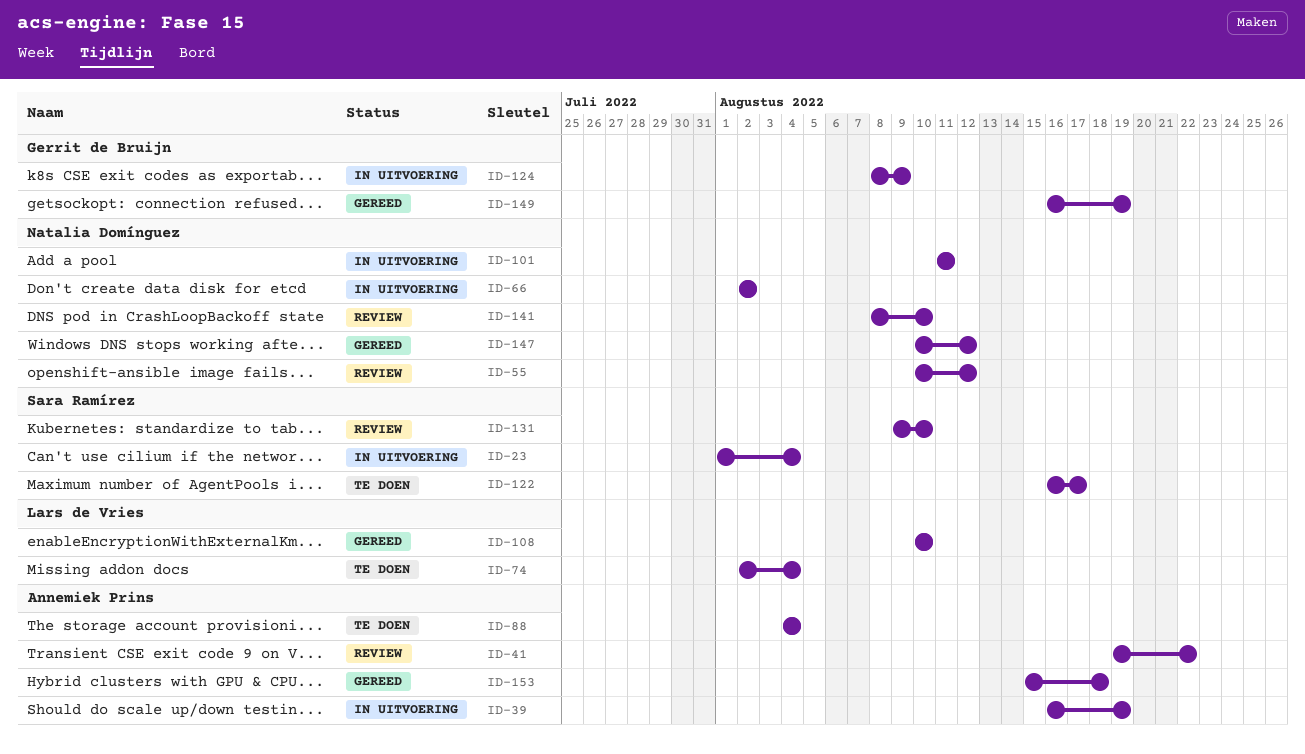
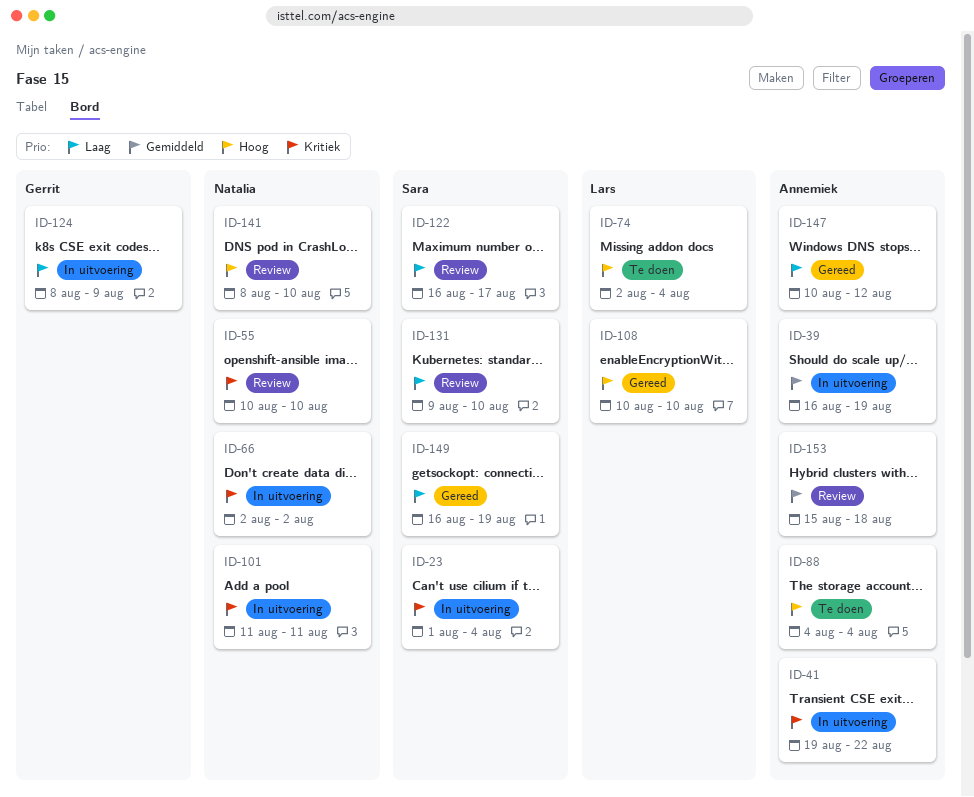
ID-41, status: Review -> In uitvoering
ID-55, due: Aug 12 -> Aug 10
ID-122, status: Te doen -> Review
ID-147, owner: Natalia Domínguez -> Annemiek Prins
ID-149, owner: Gerrit de Bruijn -> Sara Ramírez
ID-153, status: Gereed -> Review

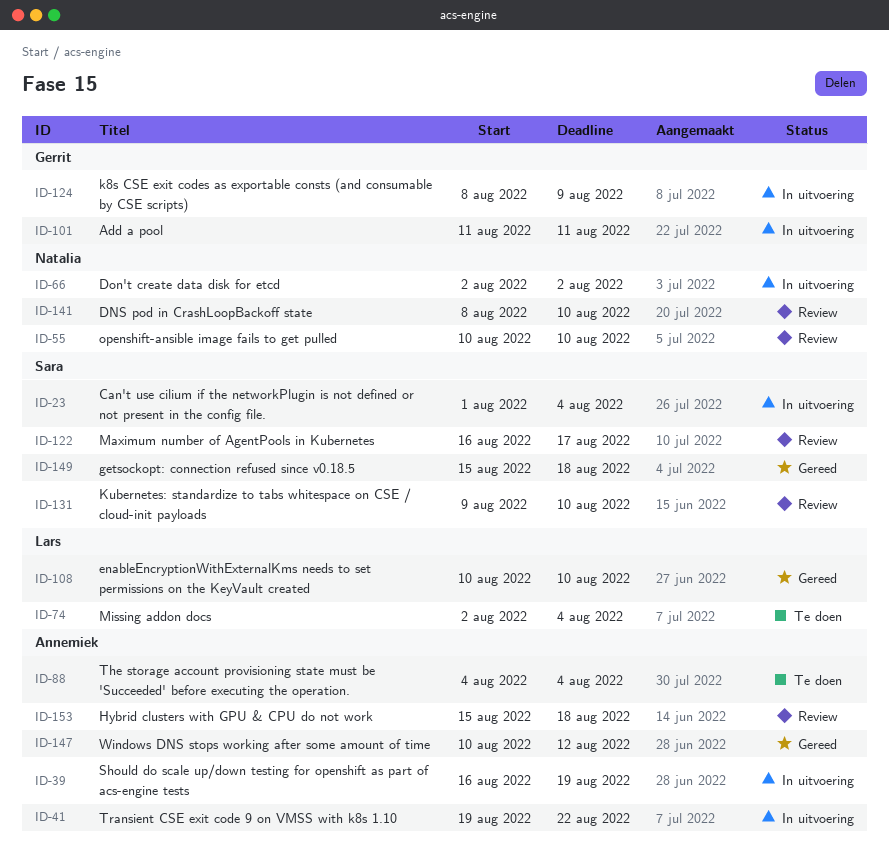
ID-101, owner: Natalia -> Gerrit
ID-149, start: Aug 16 -> Aug 15
ID-149, due: Aug 19 -> Aug 18

